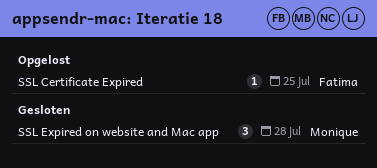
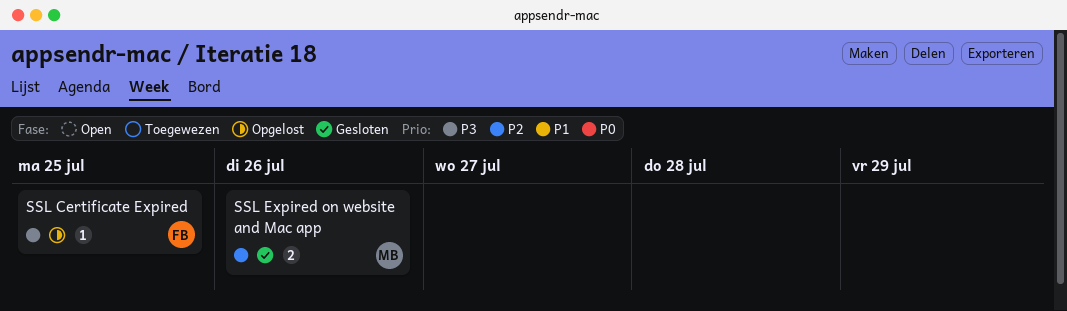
SSL Expired on website and Mac app, estimate: 3 -> 2
SSL Expired on website and Mac app, due: Jul 28 -> Jul 26

